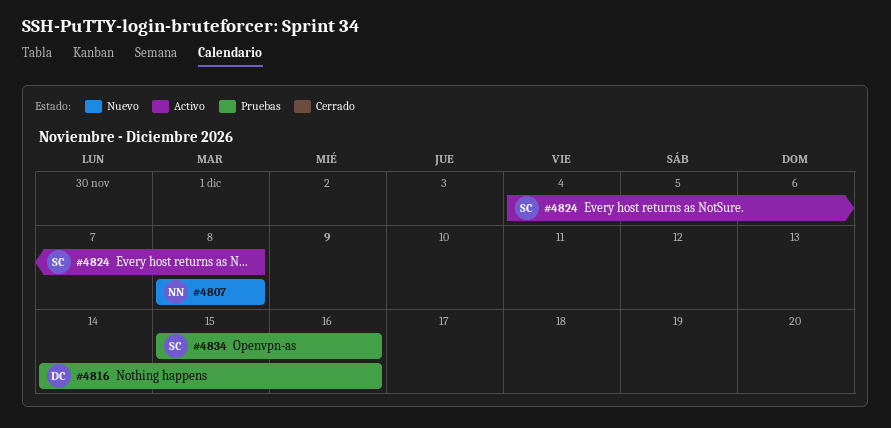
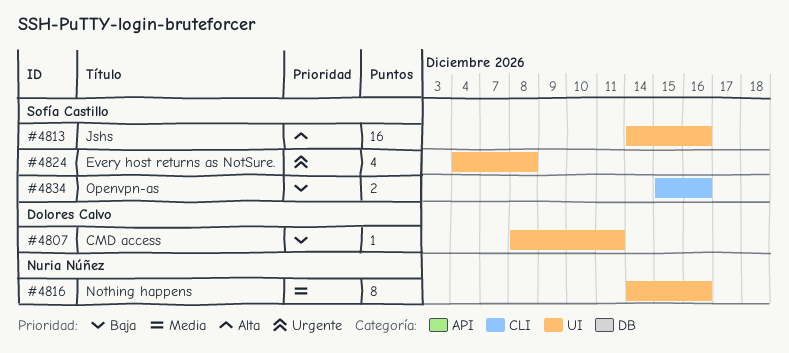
#4807, owner: Nuria Núñez -> Dolores Calvo
#4807, due: Dec 8 -> Dec 11
#4813: none -> present
#4816, owner: Dolores Calvo -> Nuria Núñez

